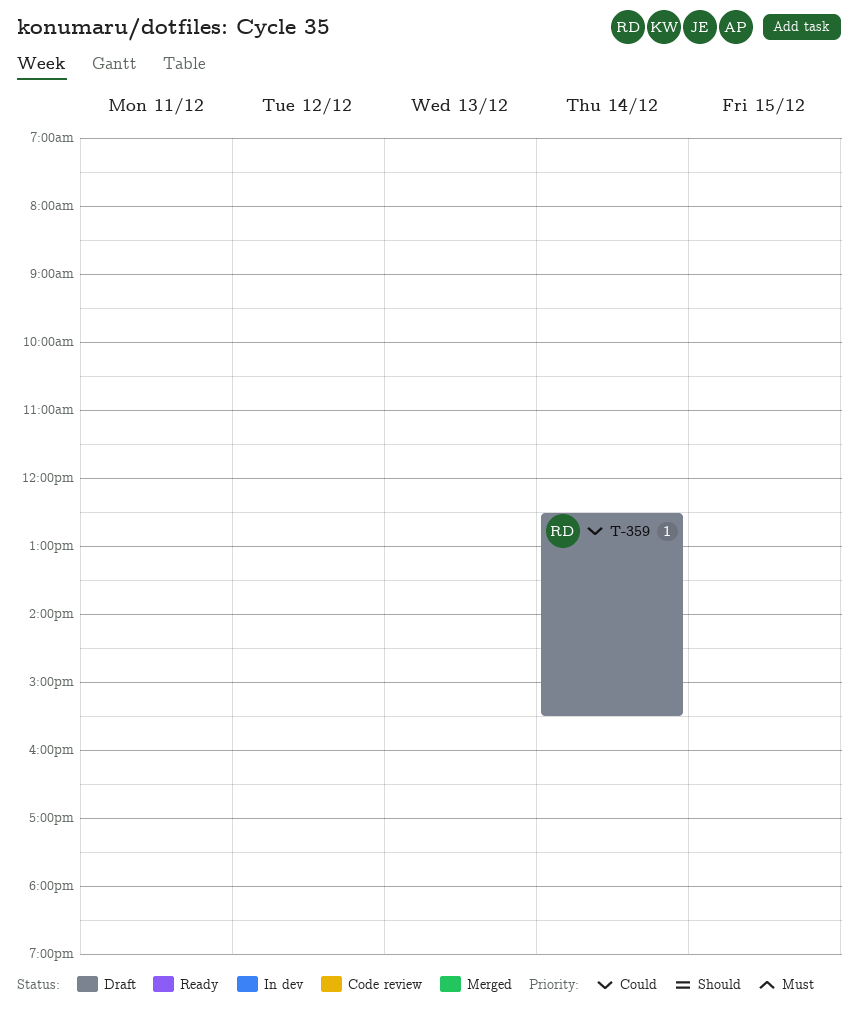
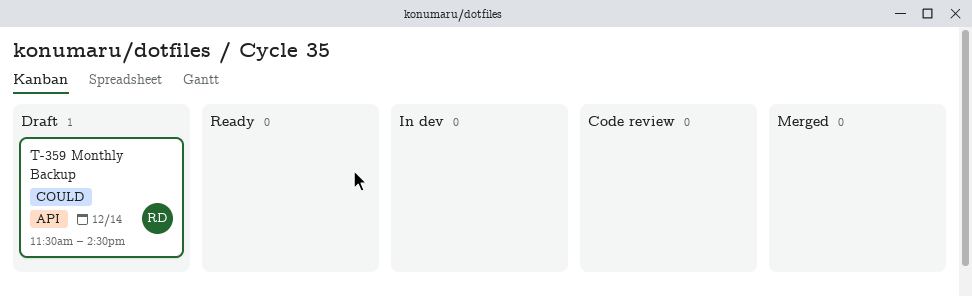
T-359, begins: 12:30 -> 11:30
T-359, ends: 15:30 -> 14:30

